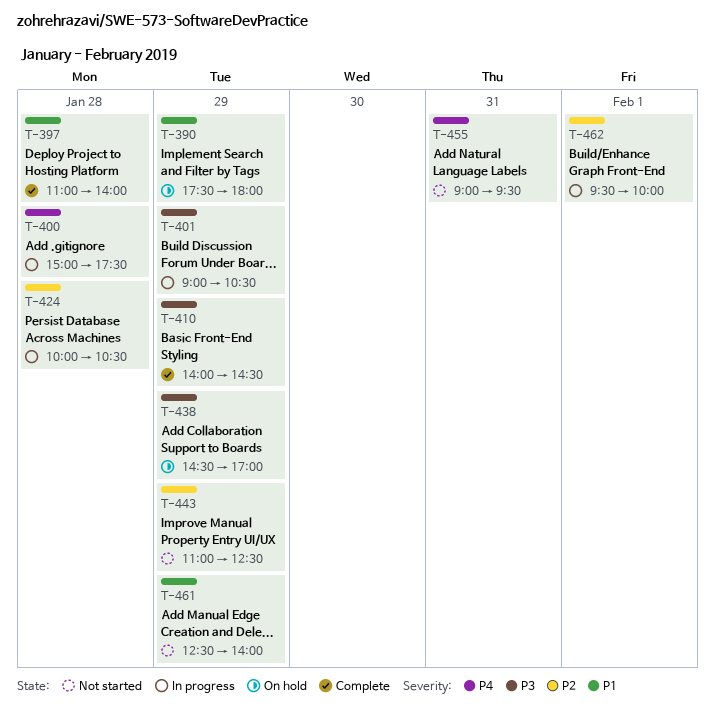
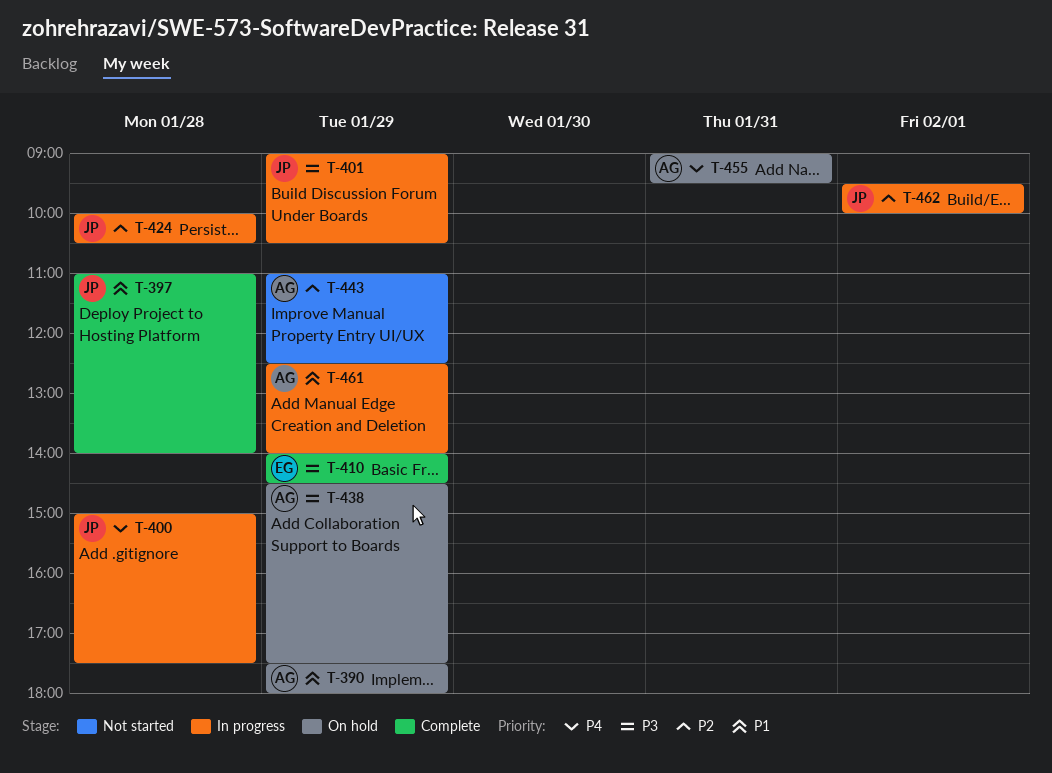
T-438, ends: 17:00 -> 17:30
T-455, status: Not started -> On hold
T-461, status: Not started -> In progress

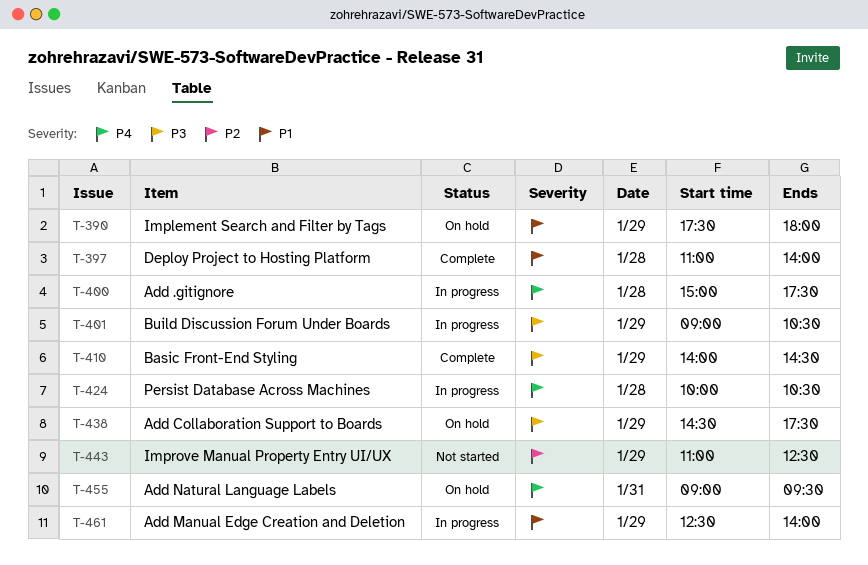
T-424, priority: P2 -> P4
T-462: present -> none

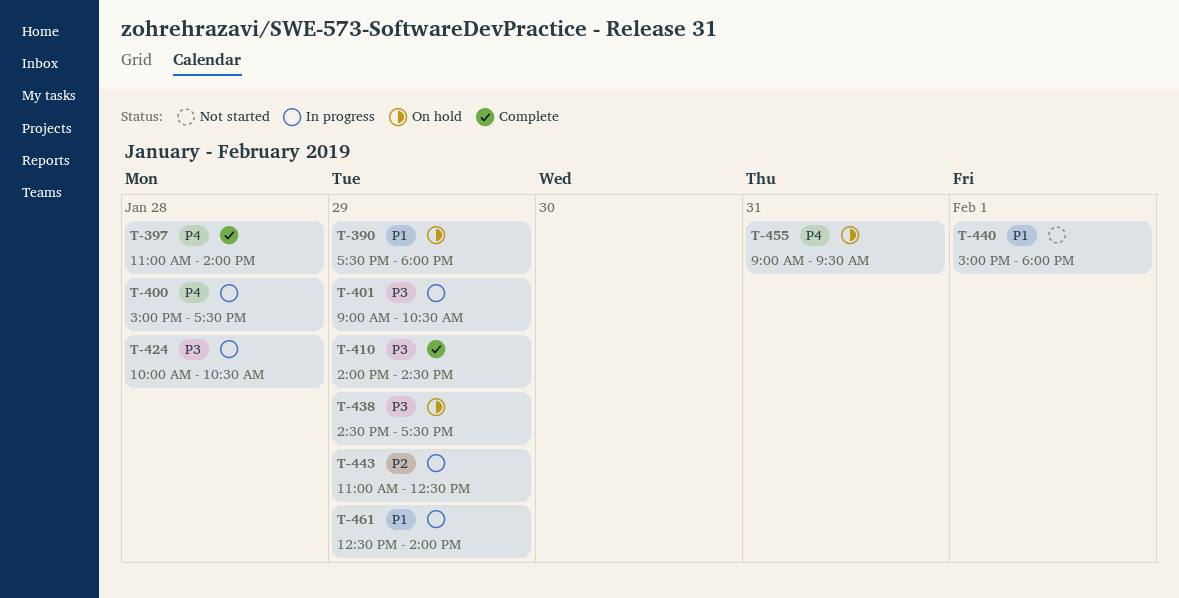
T-397, priority: P1 -> P4
T-424, priority: P4 -> P3
T-440: none -> present
T-443, status: Not started -> In progress

